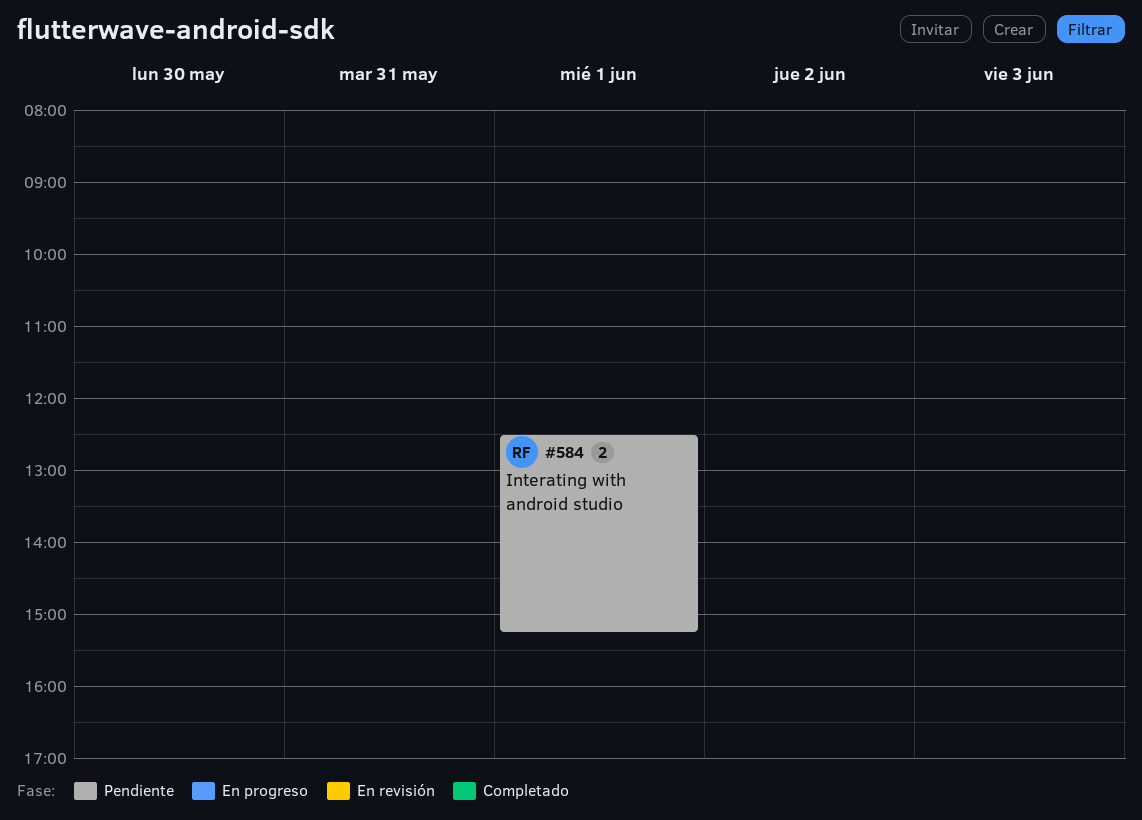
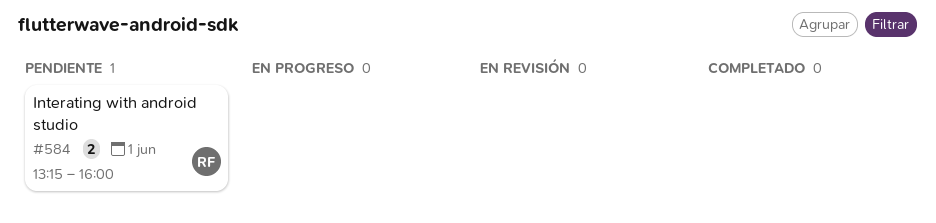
#584, begins: 12:30 -> 13:15
#584, ends: 15:15 -> 16:00

